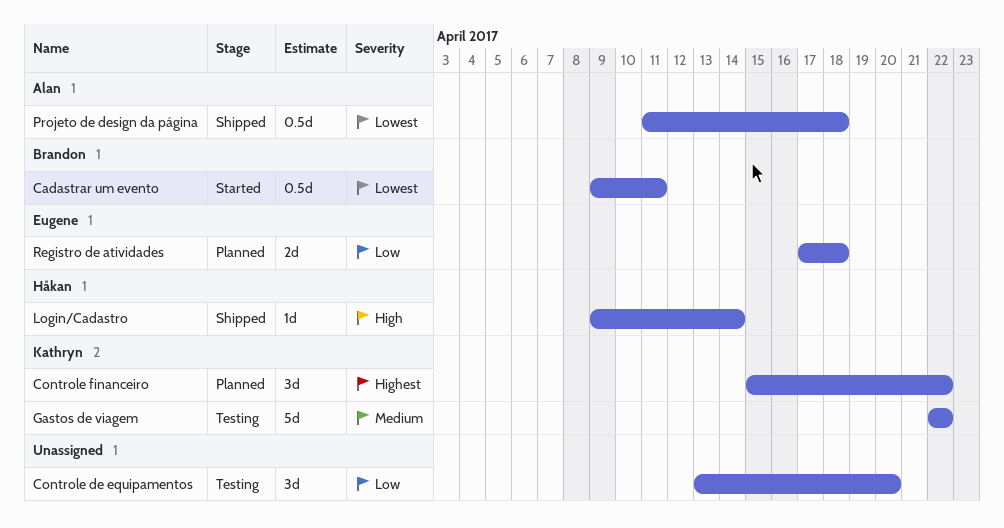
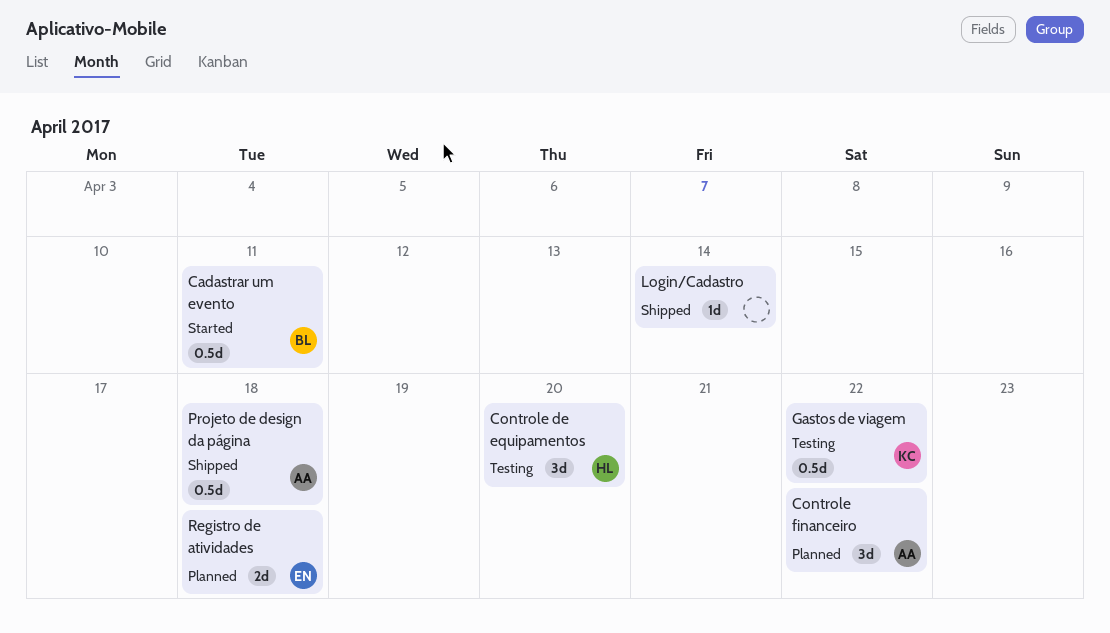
Controle de equipamentos, owner: none -> Håkan
Controle financeiro, owner: Kathryn -> Alan
Gastos de viagem, estimate: 5d -> 0.5d
Login/Cadastro, owner: Håkan -> none

